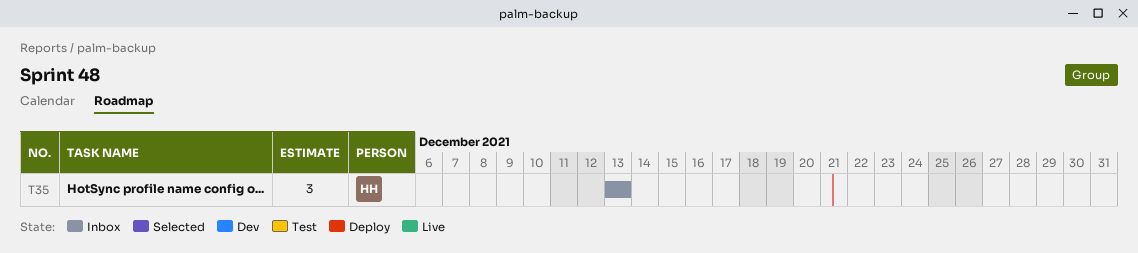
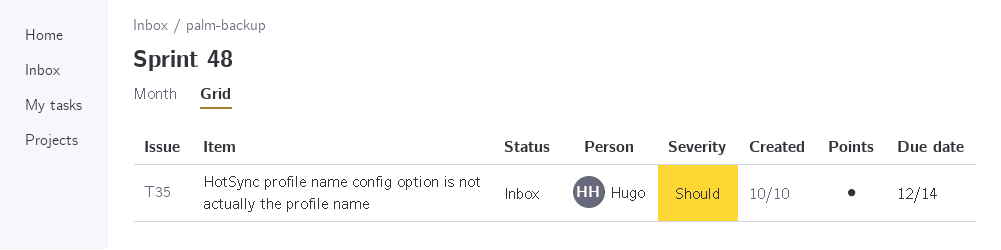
T35, estimate: 3 -> 1
T35, due: Dec 13 -> Dec 14

